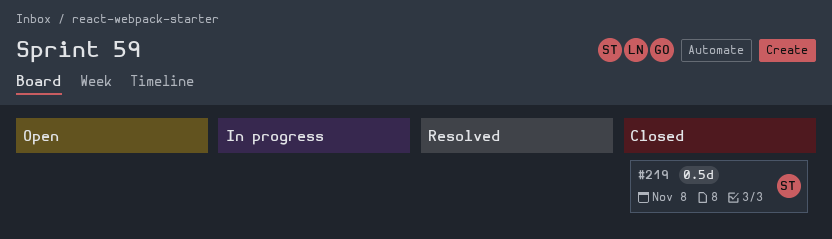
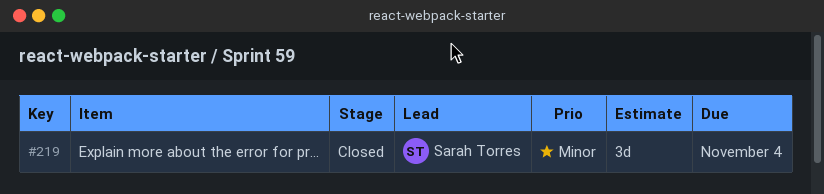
#219, estimate: 0.5d -> 3d
#219, due: Nov 8 -> Nov 4

